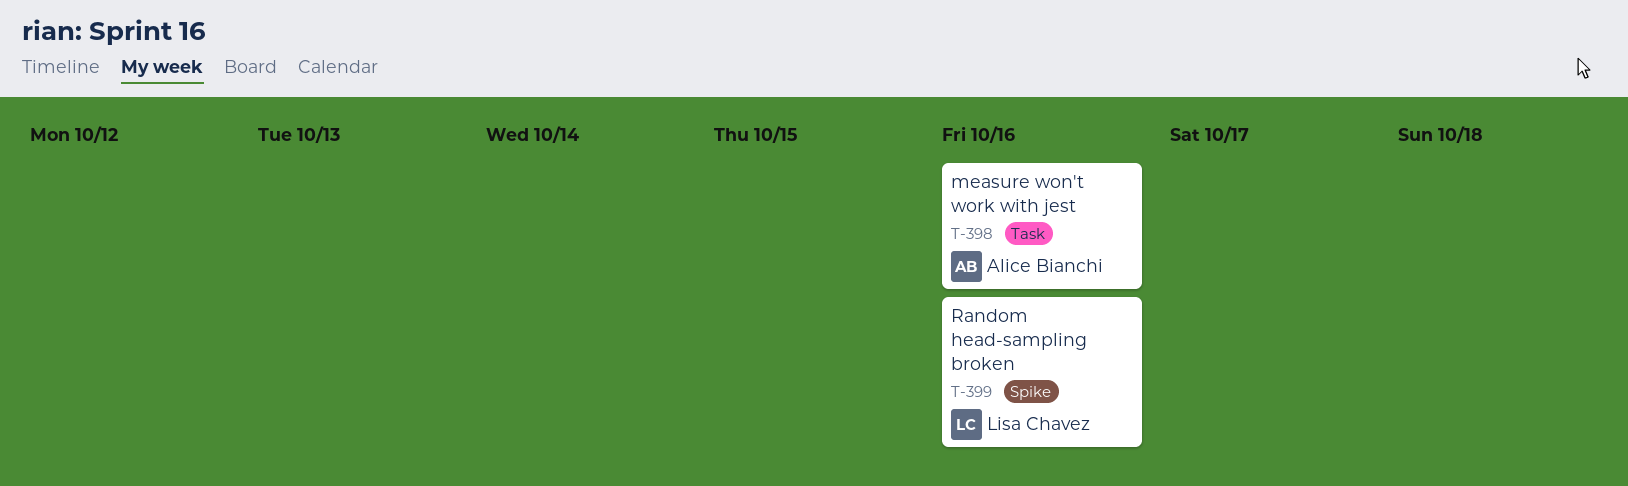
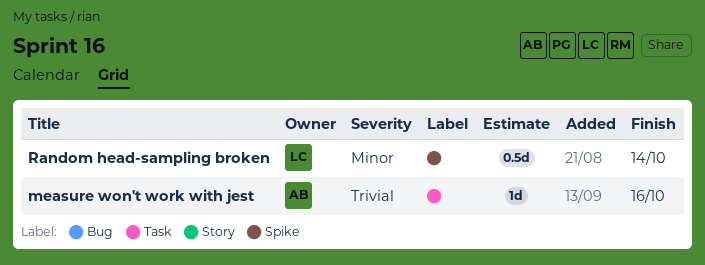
Random head-sampling broken, due: Oct 16 -> Oct 14

